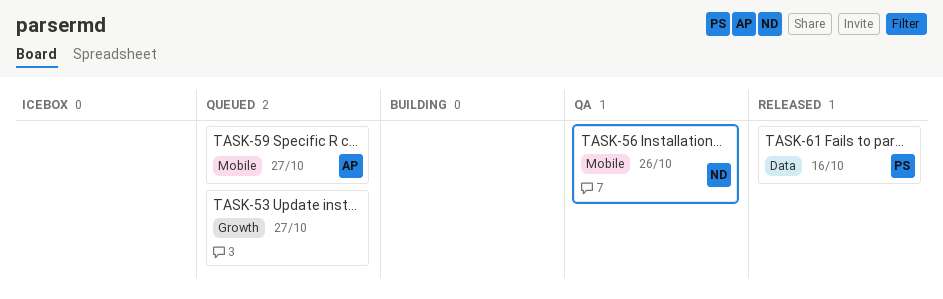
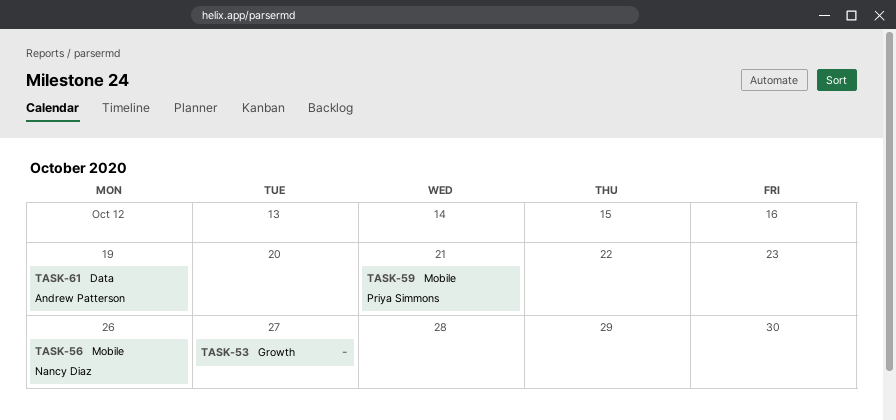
TASK-59, owner: Andrew Patterson -> Priya Simmons
TASK-59, due: Oct 27 -> Oct 21
TASK-61, owner: Priya Simmons -> Andrew Patterson
TASK-61, due: Oct 16 -> Oct 19

